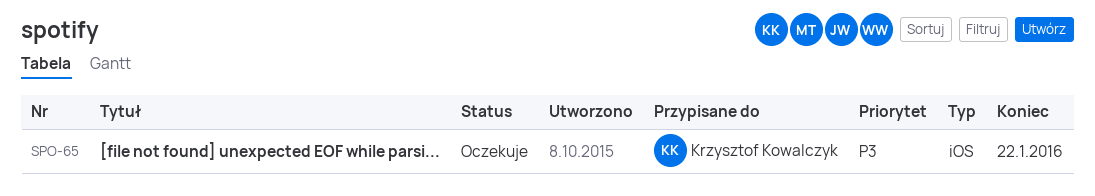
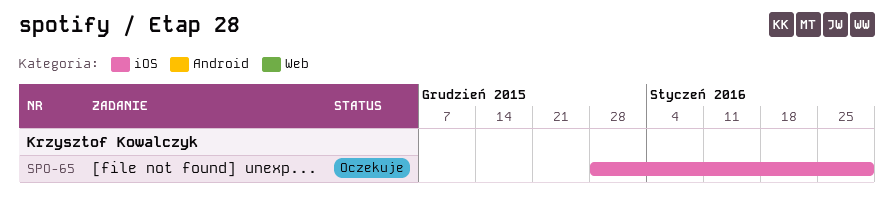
SPO-65, due: Jan 22 -> Jan 29

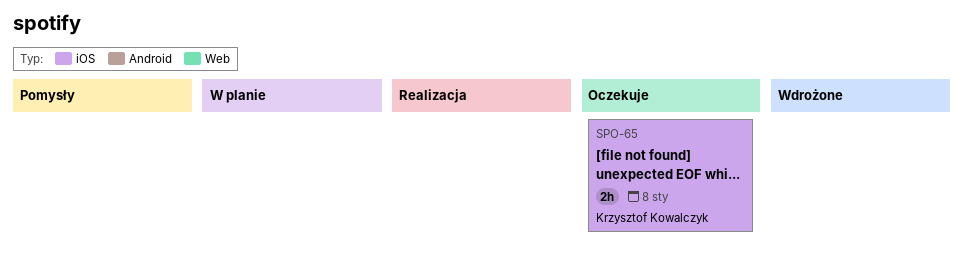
SPO-65, due: Jan 29 -> Jan 8

